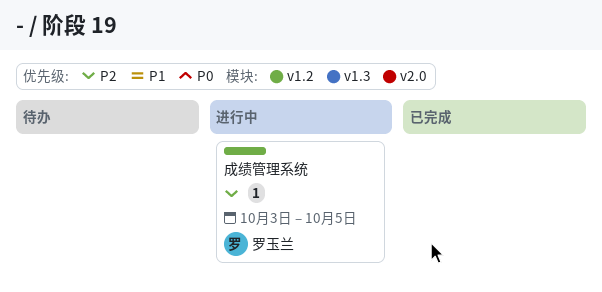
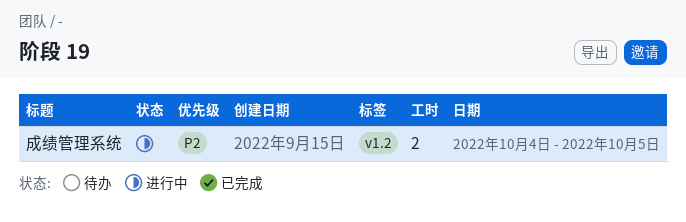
成绩管理系统, estimate: 1 -> 2
成绩管理系统, start: Oct 3 -> Oct 4

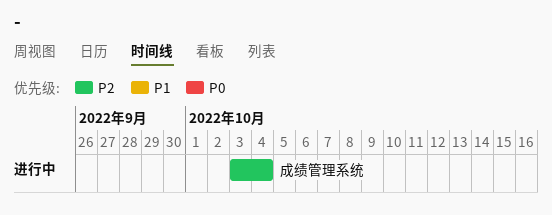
成绩管理系统, start: Oct 4 -> Oct 3
成绩管理系统, due: Oct 5 -> Oct 4

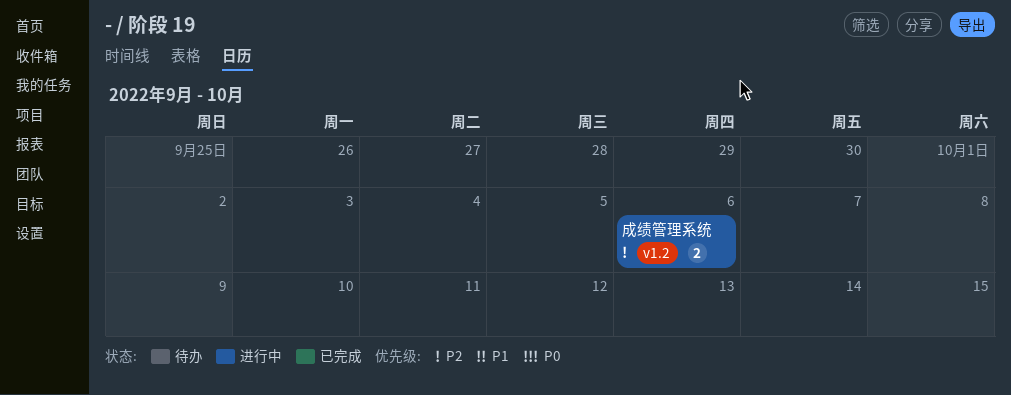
成绩管理系统, due: Oct 4 -> Oct 6

